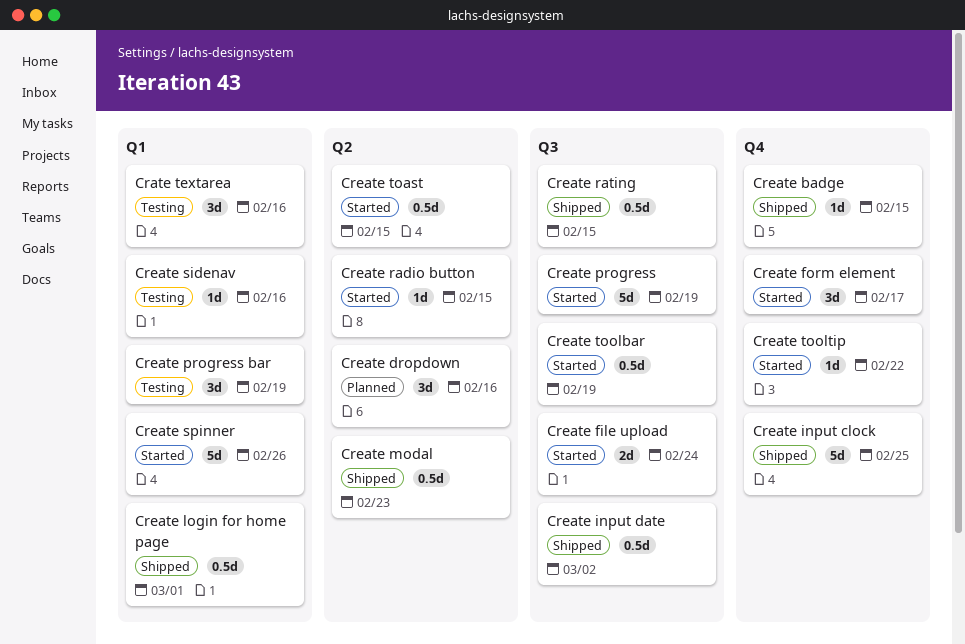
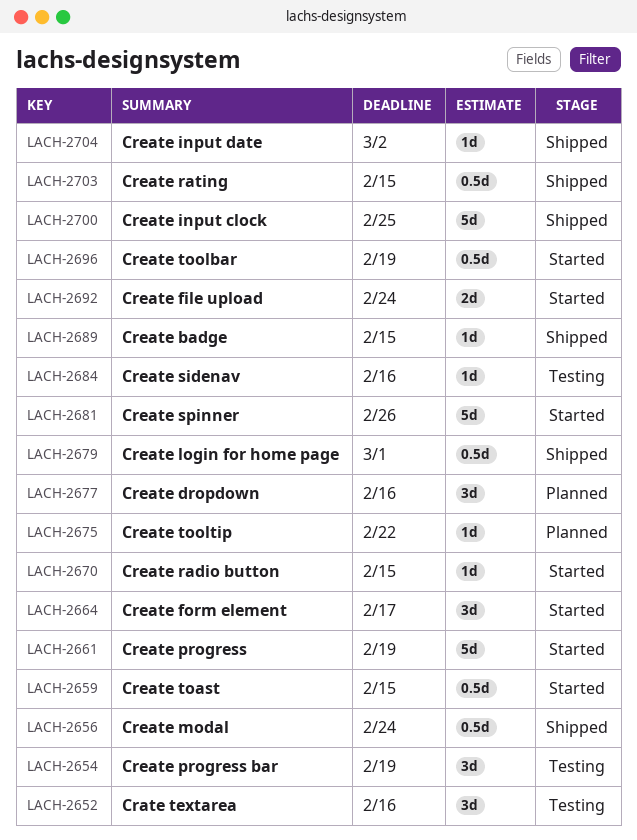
Create input date, estimate: 0.5d -> 1d
Create modal, due: Feb 23 -> Feb 24
Create tooltip, status: Started -> Planned

